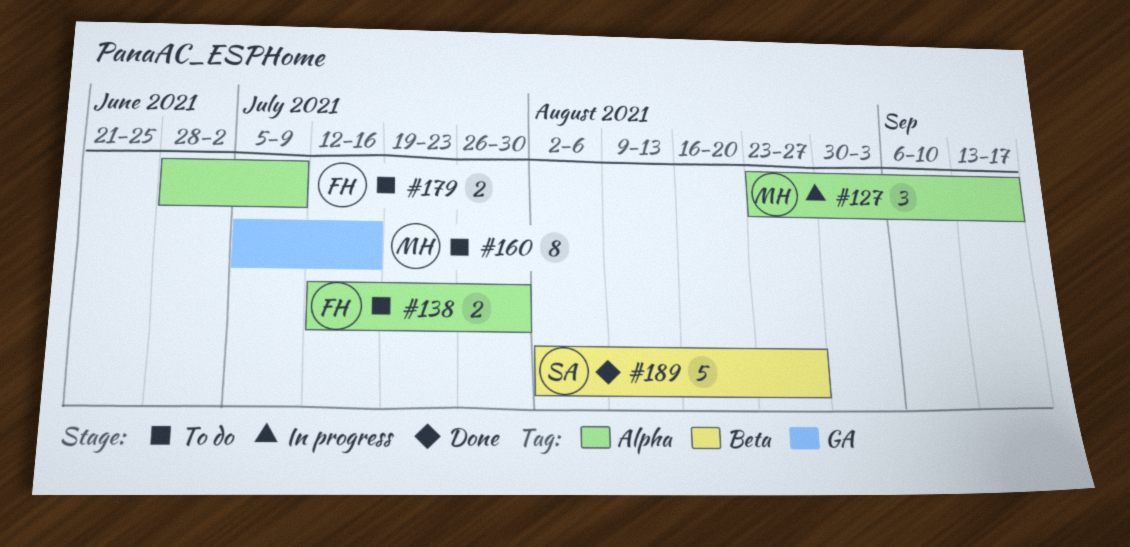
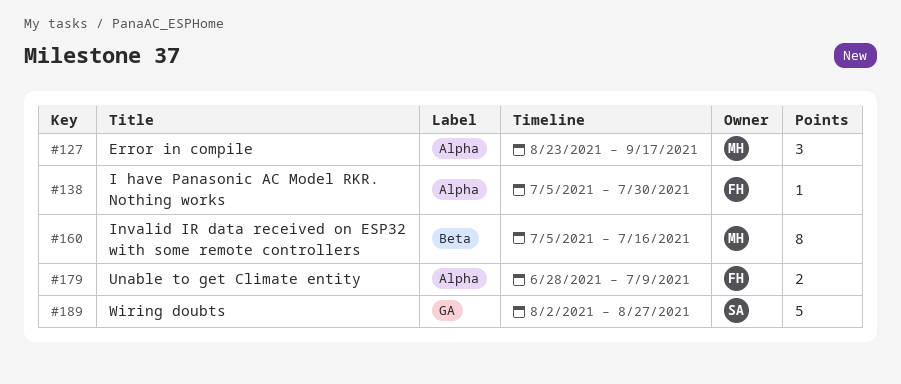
#138, estimate: 2 -> 1
#138, start: Jul 12 -> Jul 5
#160, label: GA -> Beta
#189, label: Beta -> GA

